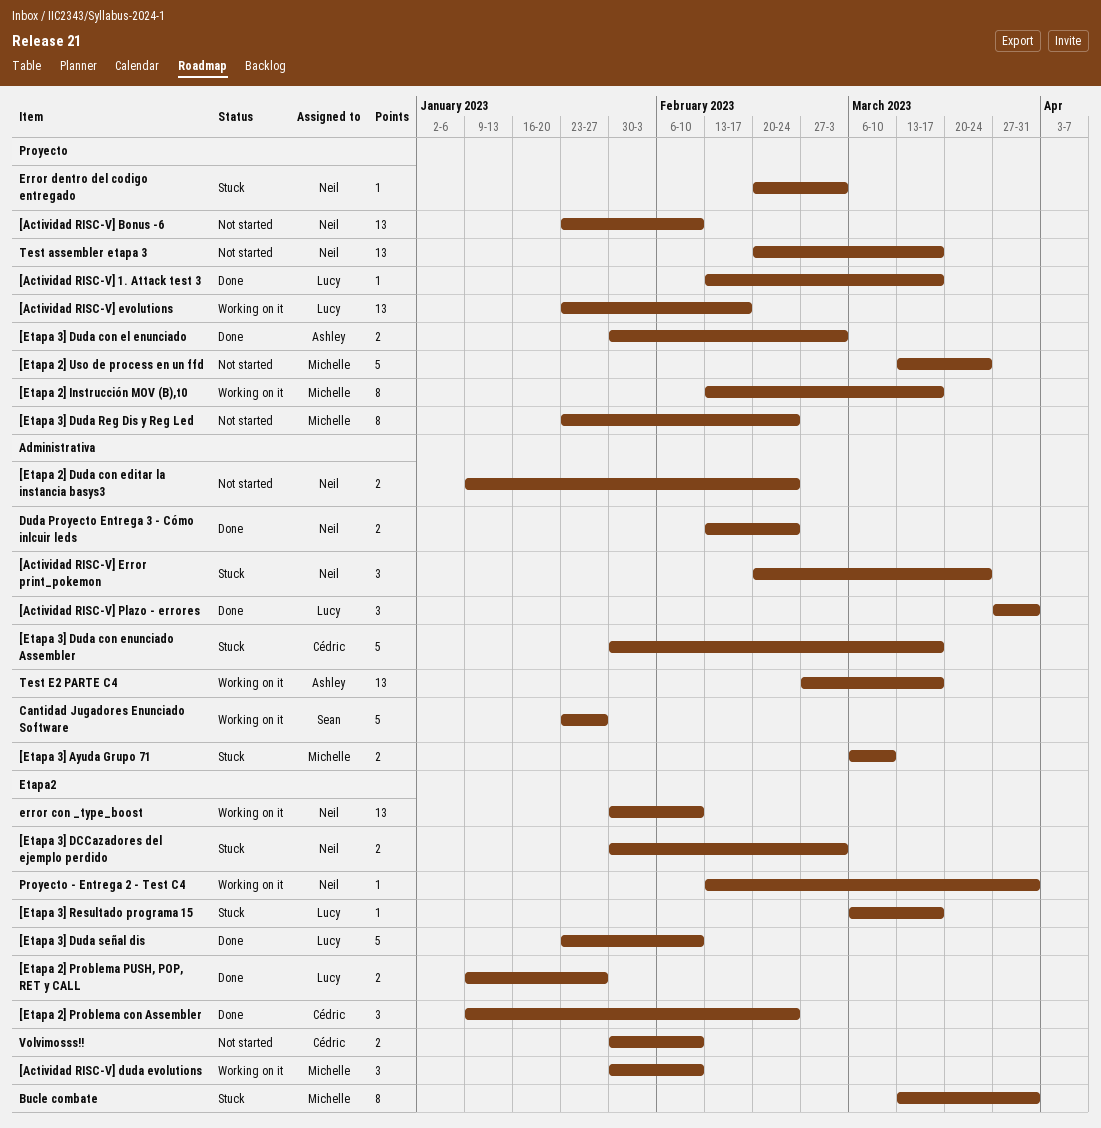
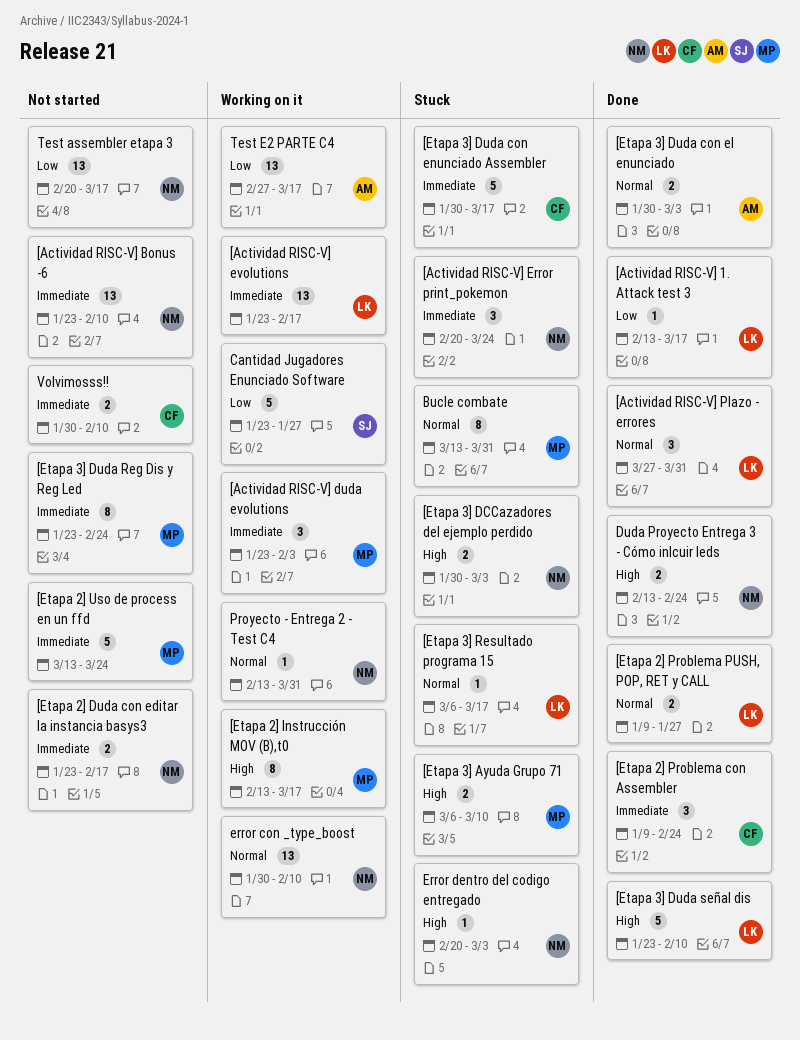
[Actividad RISC-V] duda evolutions, start: Jan 30 -> Jan 23
[Actividad RISC-V] duda evolutions, due: Feb 10 -> Feb 3
[Etapa 2] Duda con editar la instancia basys3, start: Jan 9 -> Jan 23
[Etapa 2] Duda con editar la instancia basys3, due: Feb 24 -> Feb 17

